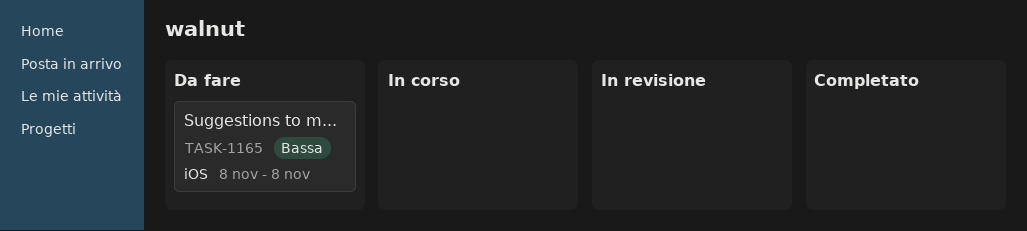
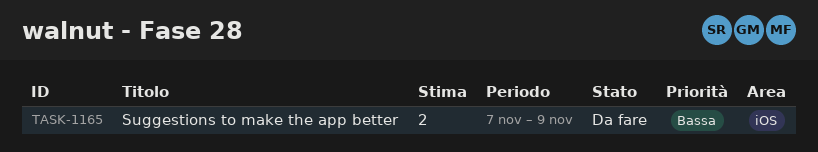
TASK-1165, start: Nov 8 -> Nov 7
TASK-1165, due: Nov 8 -> Nov 9

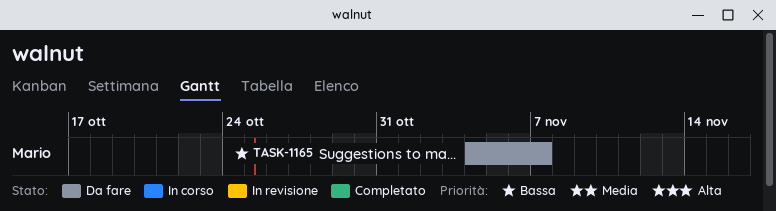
TASK-1165, start: Nov 7 -> Nov 4
TASK-1165, due: Nov 9 -> Nov 7

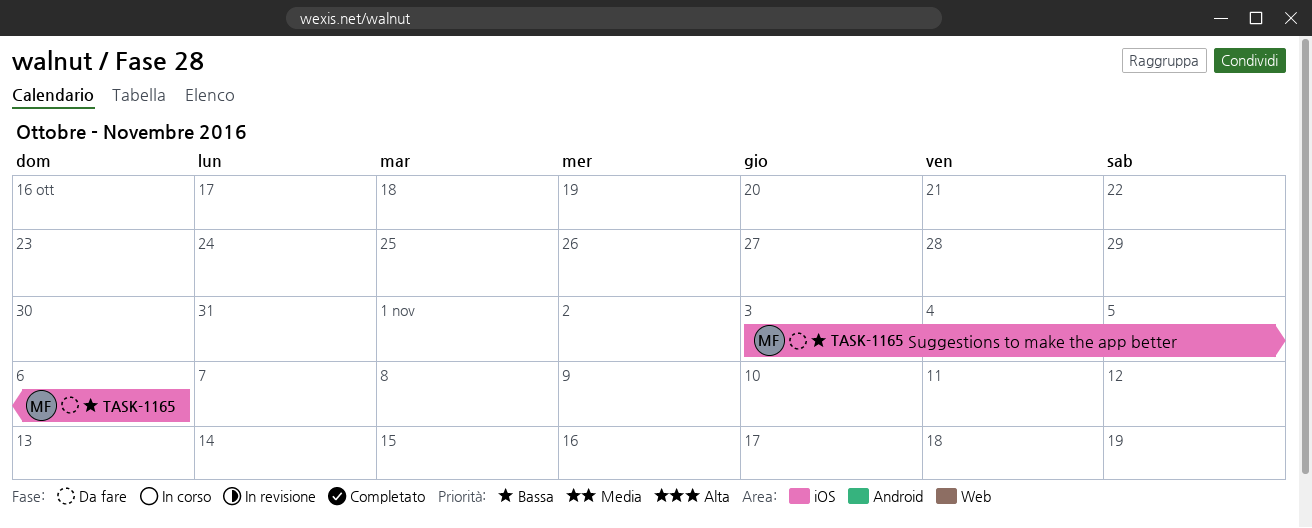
TASK-1165, start: Nov 4 -> Nov 3
TASK-1165, due: Nov 7 -> Nov 6

